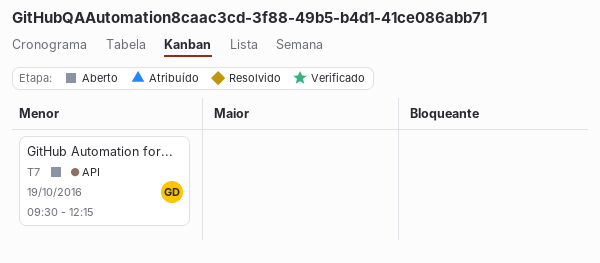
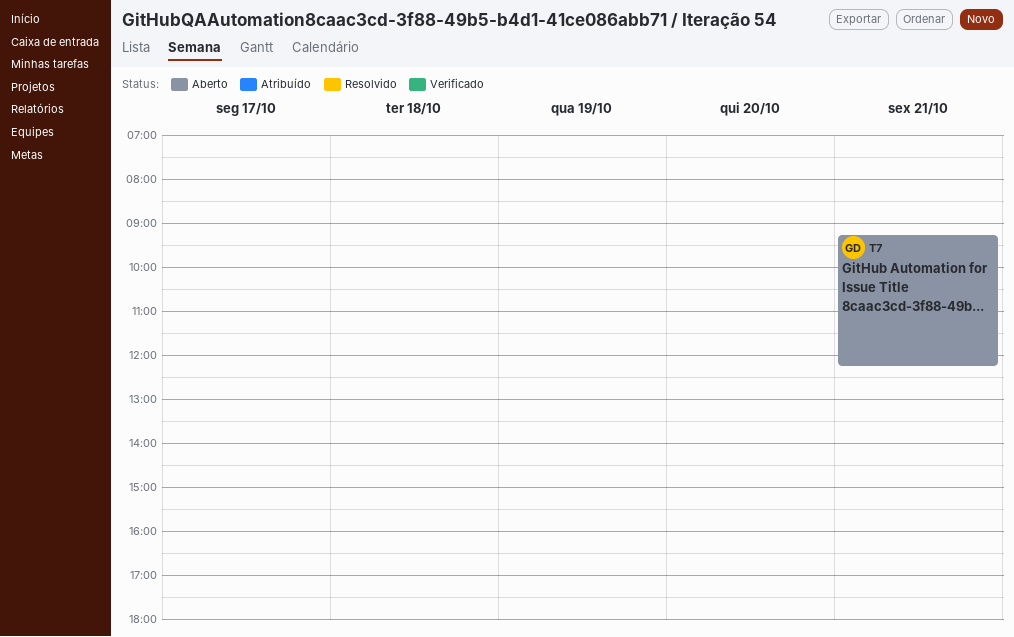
T7, day: Oct 19 -> Oct 21
T7, begins: 09:30 -> 09:15

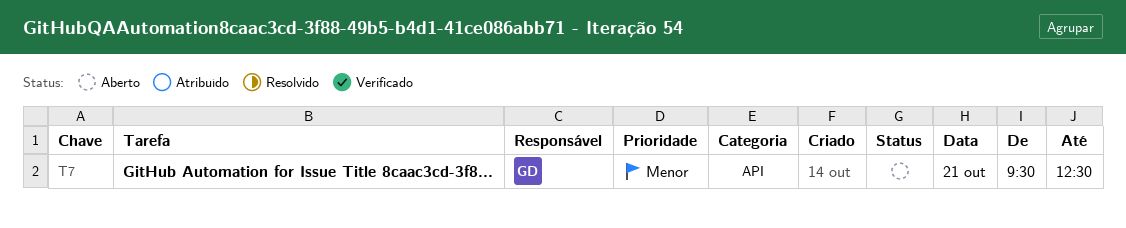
T7, begins: 09:15 -> 09:30
T7, ends: 12:15 -> 12:30

